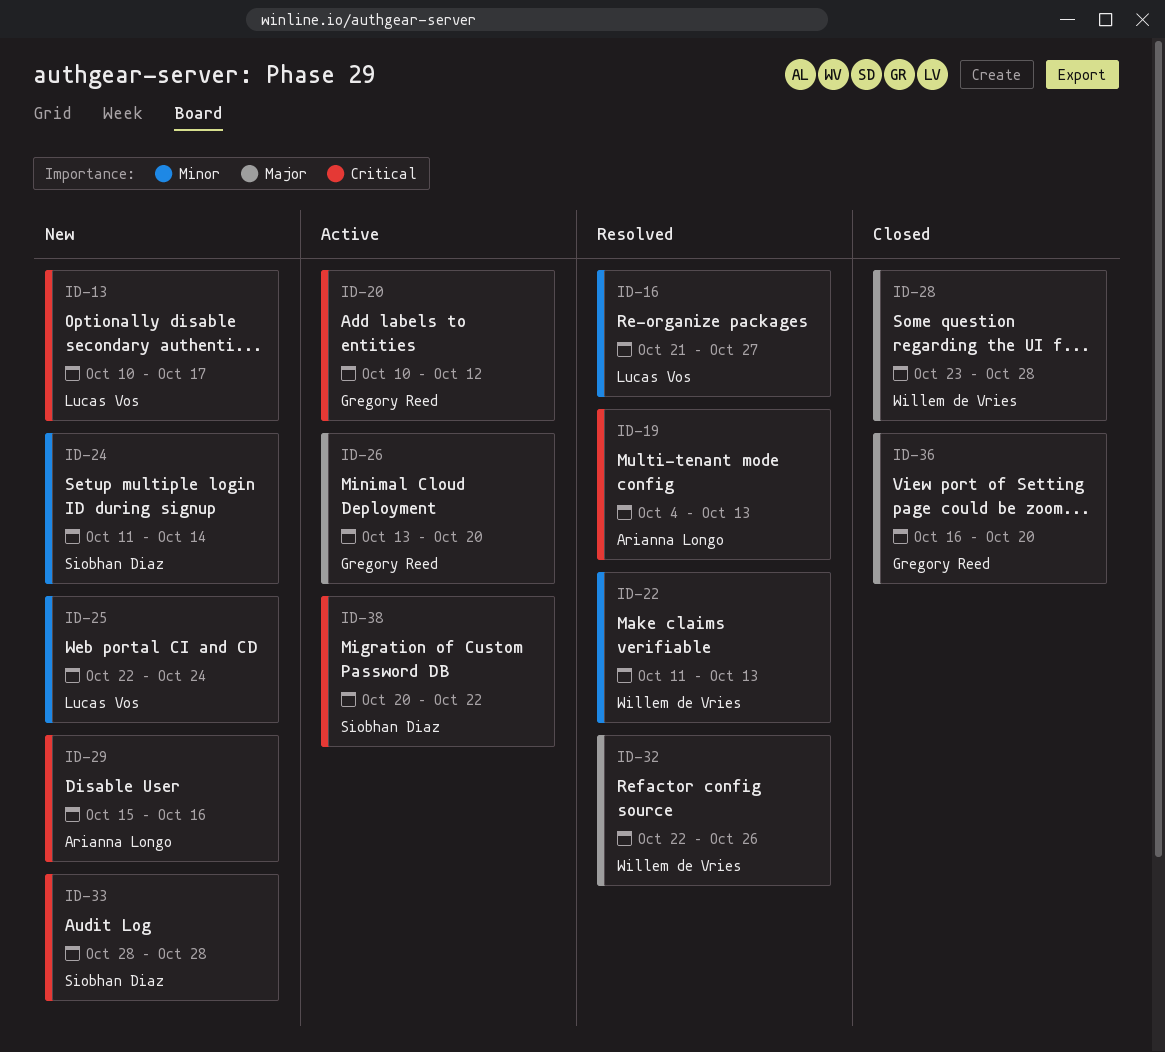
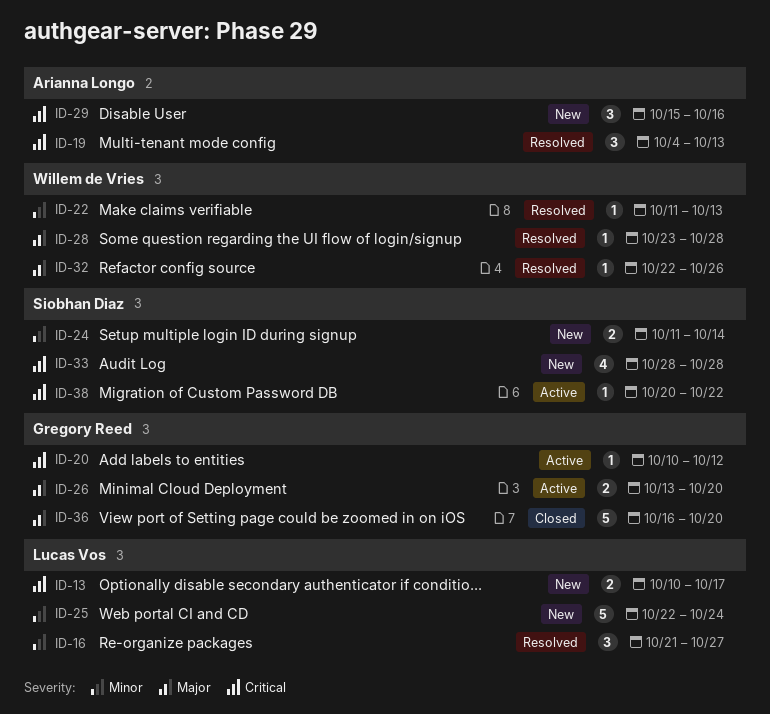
ID-28, status: Closed -> Resolved

